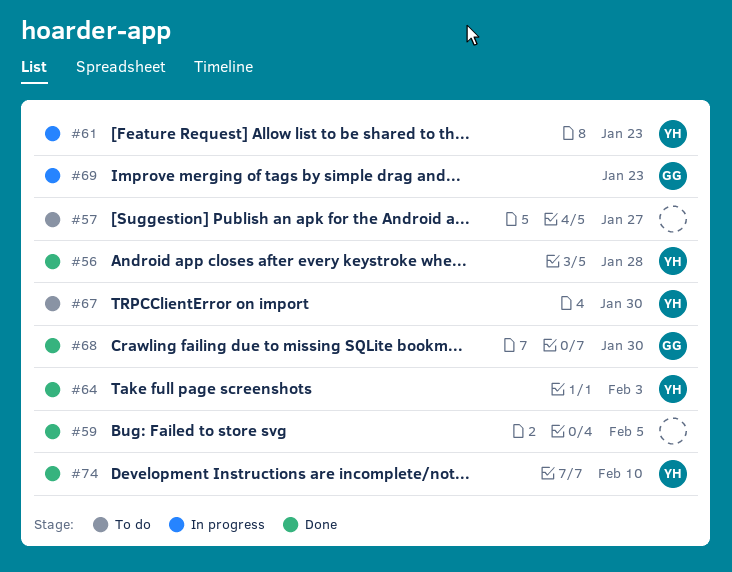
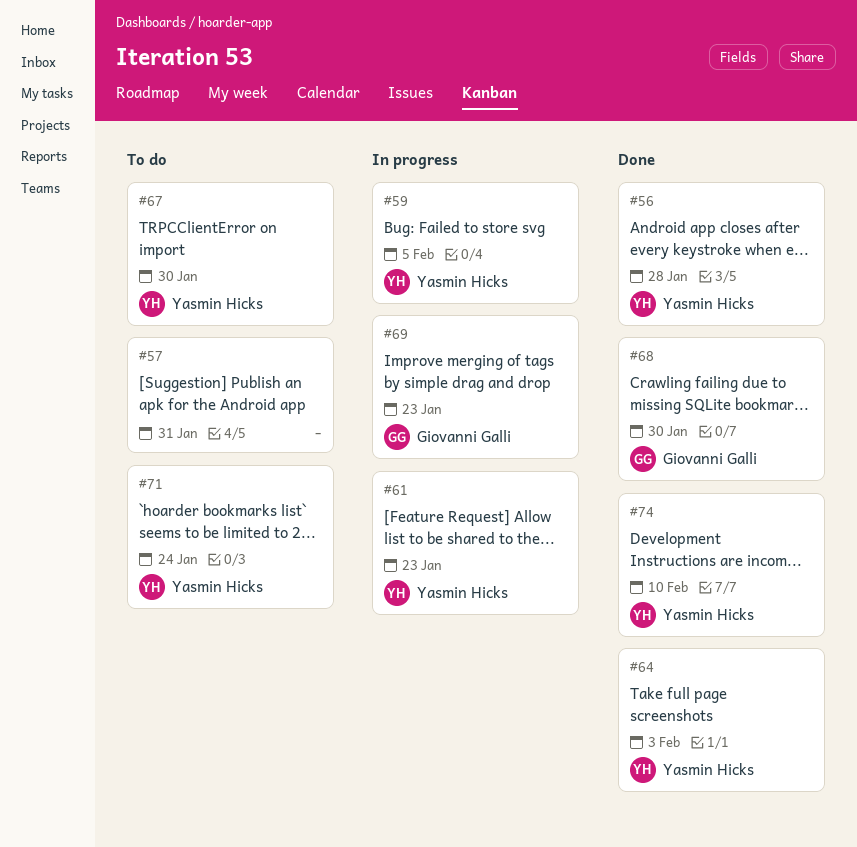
#57, due: Jan 27 -> Jan 31
#59, status: Done -> In progress
#59, owner: none -> Yasmin Hicks
#71: none -> present

